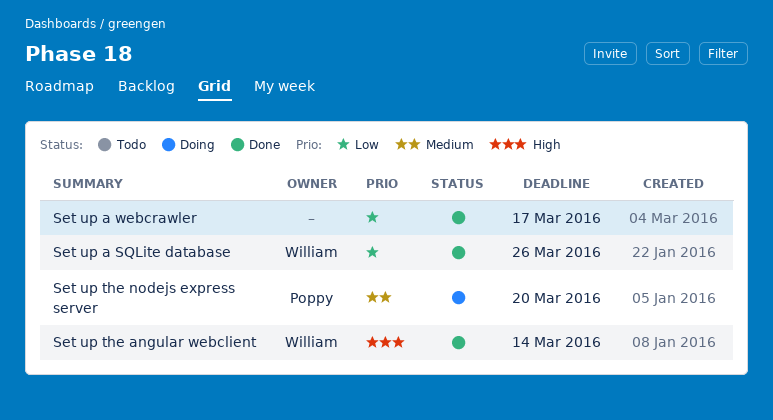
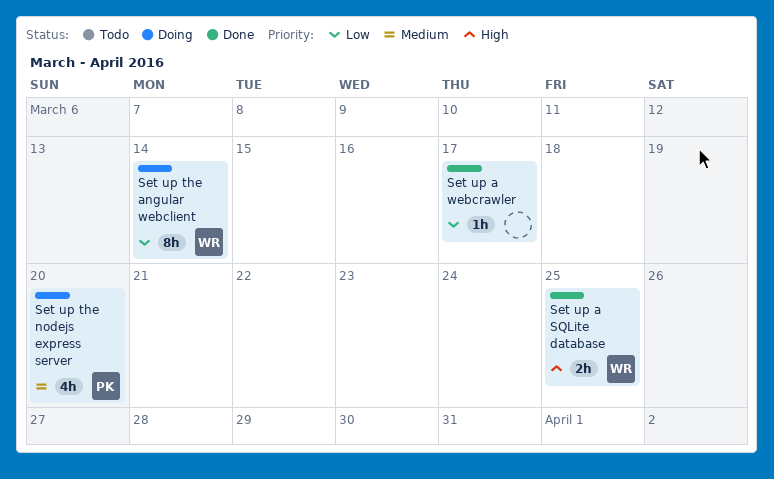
Set up a SQLite database, priority: Low -> High
Set up a SQLite database, due: Mar 26 -> Mar 25
Set up the angular webclient, status: Done -> Doing
Set up the angular webclient, priority: High -> Low

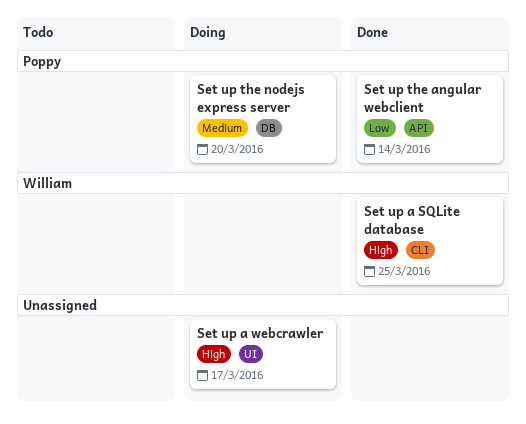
Set up a webcrawler, status: Done -> Doing
Set up a webcrawler, priority: Low -> High
Set up the angular webclient, status: Doing -> Done
Set up the angular webclient, owner: William -> Poppy

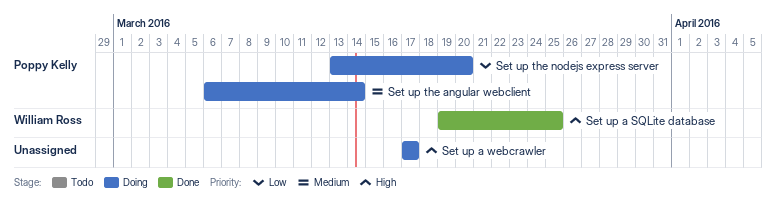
Set up the angular webclient, status: Done -> Doing
Set up the angular webclient, priority: Low -> Medium
Set up the nodejs express server, priority: Medium -> Low

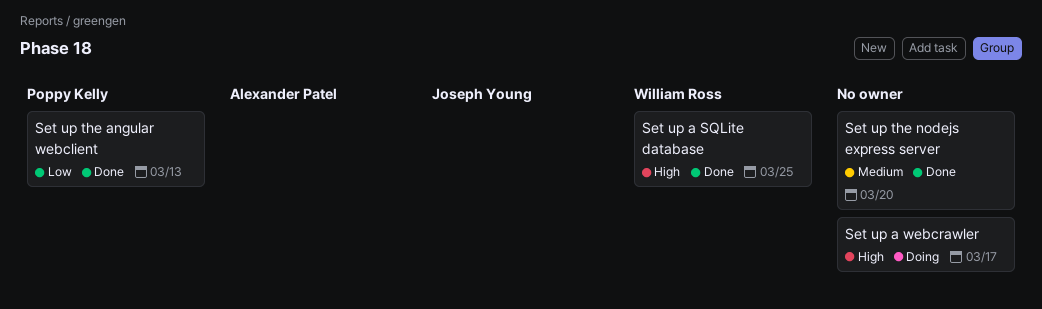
Set up the angular webclient, status: Doing -> Done
Set up the angular webclient, priority: Medium -> Low
Set up the angular webclient, due: Mar 14 -> Mar 13
Set up the nodejs express server, status: Doing -> Done
Set up the nodejs express server, owner: Poppy Kelly -> none
Set up the nodejs express server, priority: Low -> Medium

